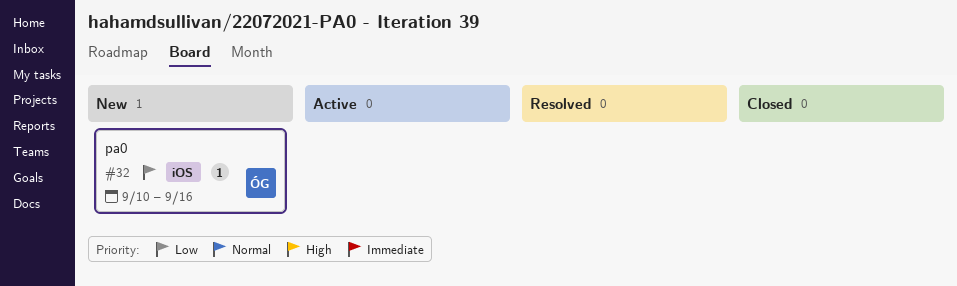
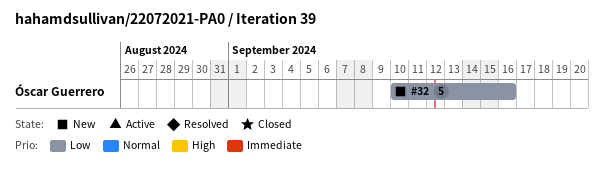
#32, estimate: 1 -> 5

